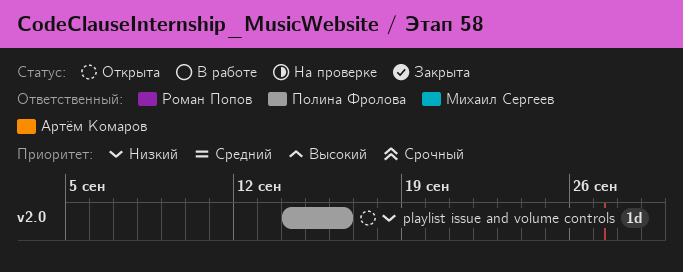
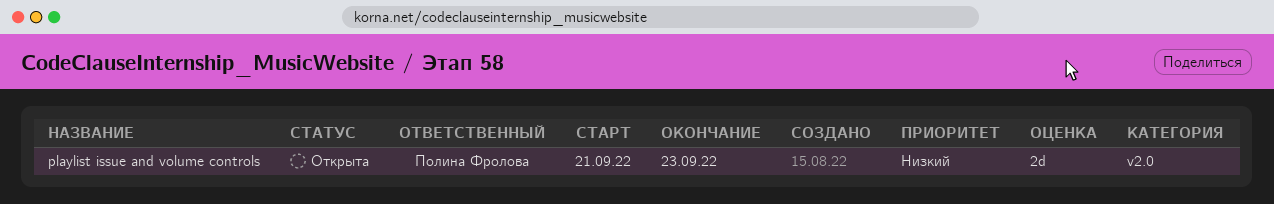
playlist issue and volume controls, estimate: 1d -> 2d
playlist issue and volume controls, start: Sep 14 -> Sep 21
playlist issue and volume controls, due: Sep 16 -> Sep 23

